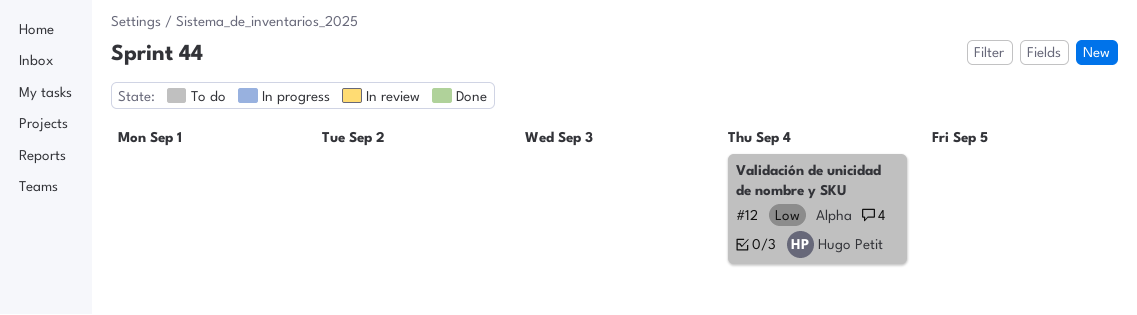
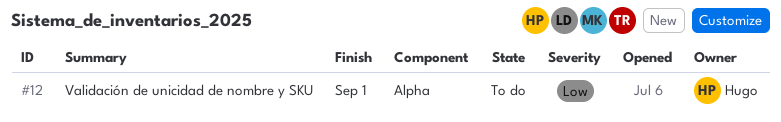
#12, due: Sep 4 -> Sep 1

